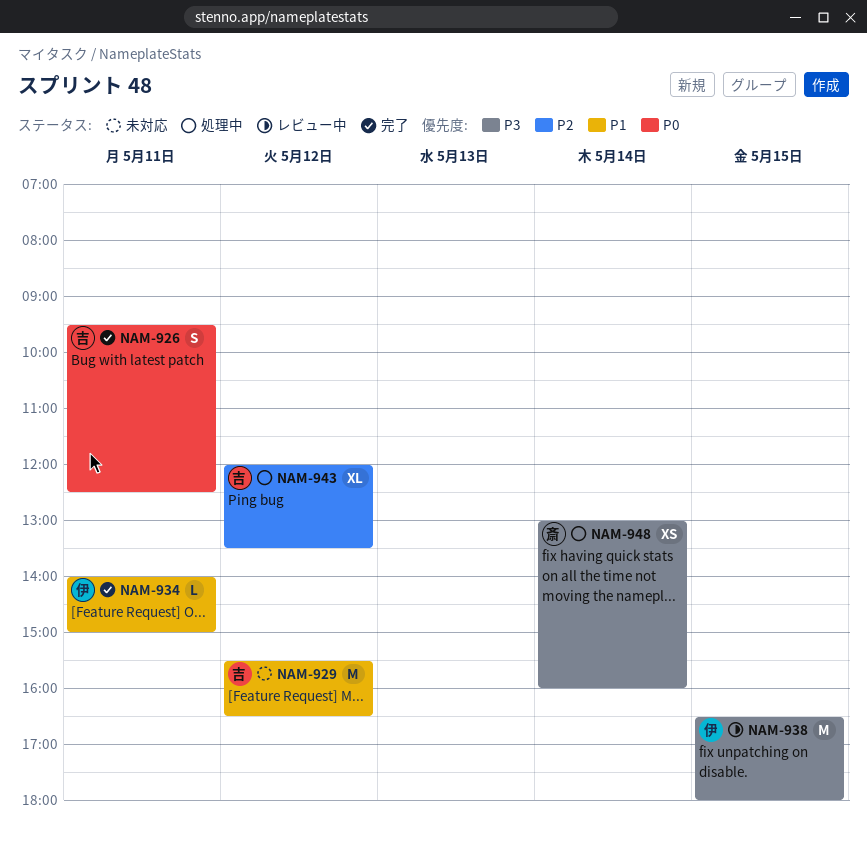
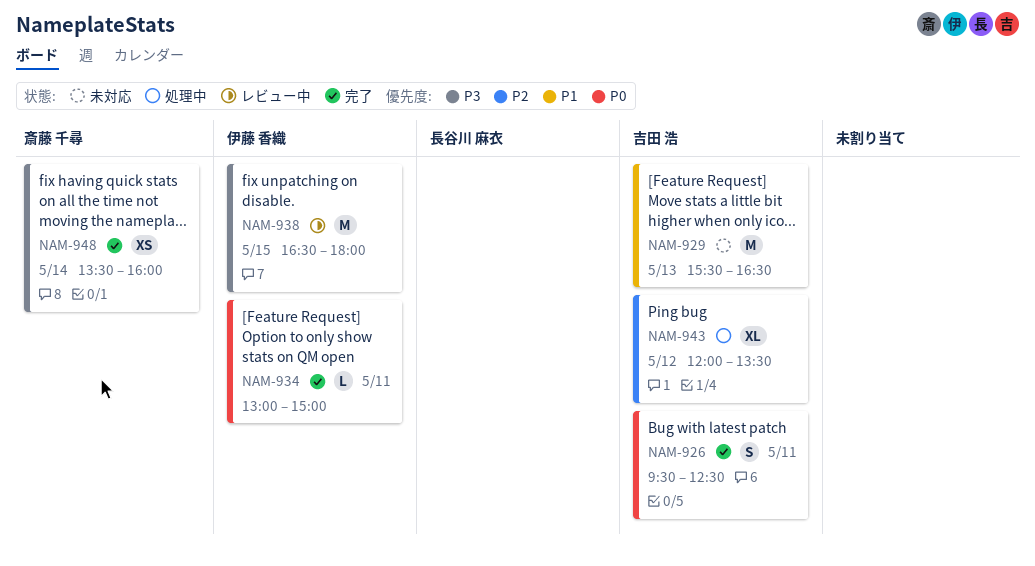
NAM-929, day: May 12 -> May 13
NAM-934, priority: P1 -> P0
NAM-934, begins: 14:00 -> 13:00
NAM-948, status: 処理中 -> 完了
NAM-948, begins: 13:00 -> 13:30

